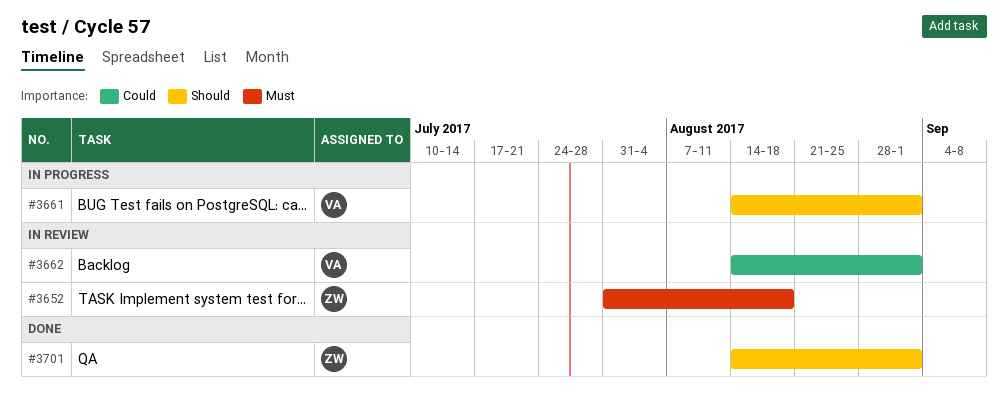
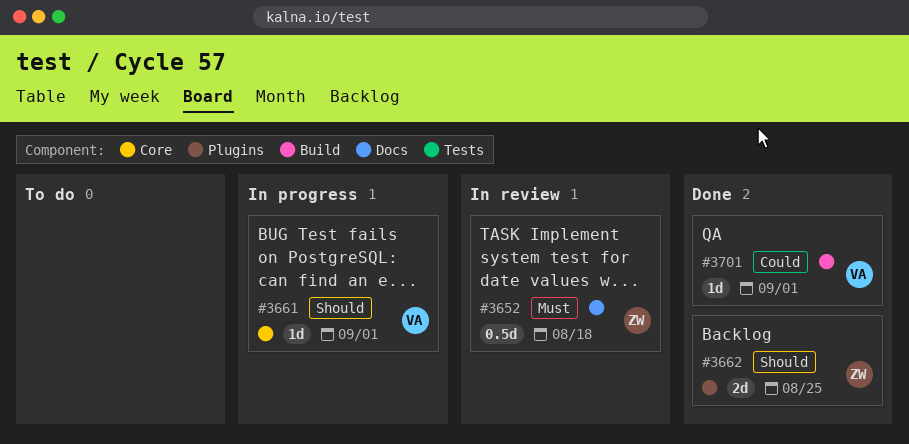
#3662, status: In review -> Done
#3662, owner: VA -> ZW
#3662, priority: Could -> Should
#3662, due: Sep 1 -> Aug 25
#3701, owner: ZW -> VA
#3701, priority: Should -> Could

